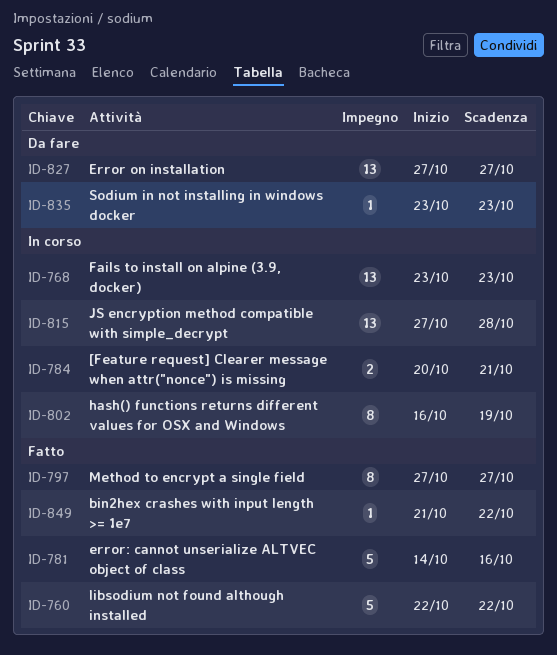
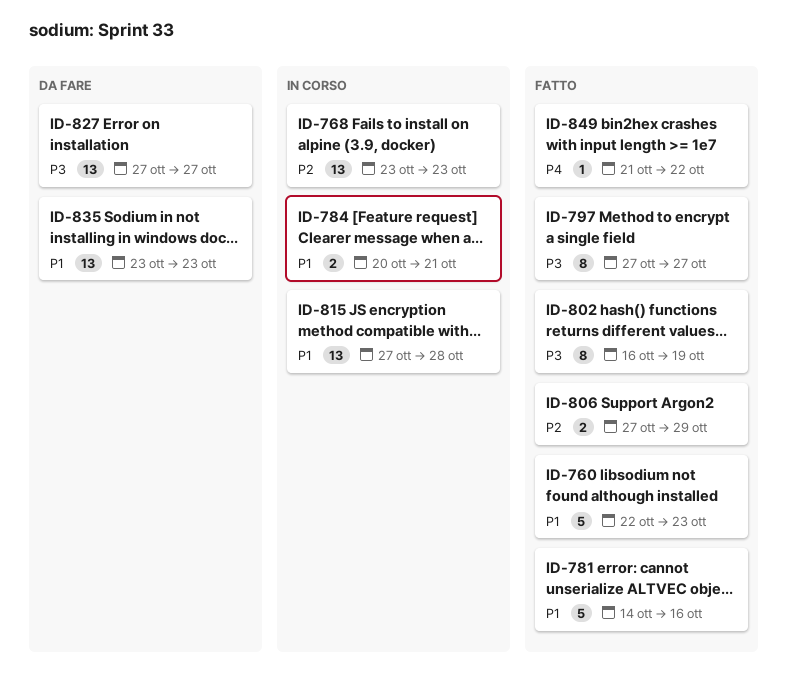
ID-760, due: Oct 22 -> Oct 23
ID-802, status: In corso -> Fatto
ID-806: none -> present
ID-835, estimate: 1 -> 13

